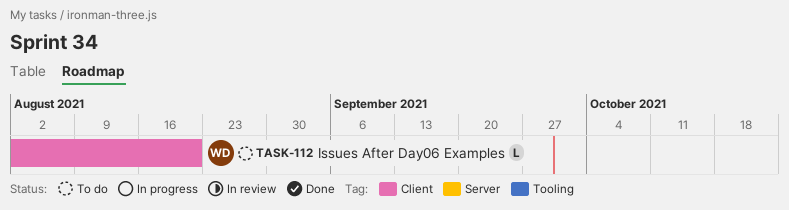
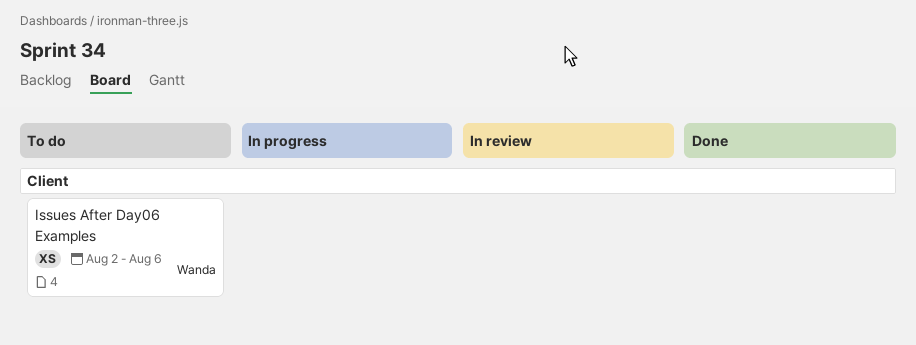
Issues After Day06 Examples, estimate: L -> XS
Issues After Day06 Examples, due: Aug 20 -> Aug 6

